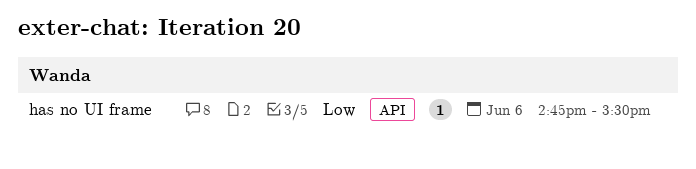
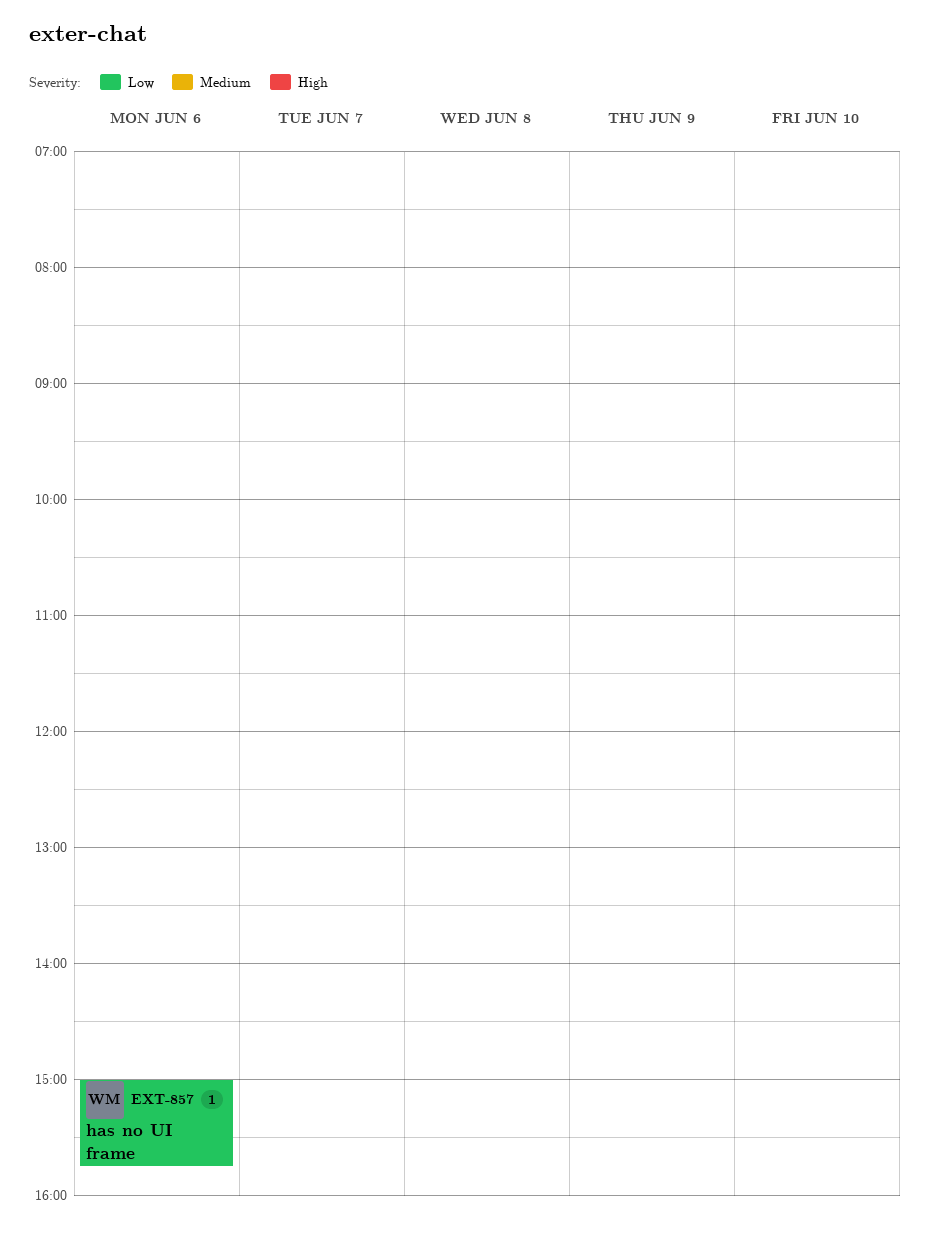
has no UI frame, begins: 14:45 -> 15:00
has no UI frame, ends: 15:30 -> 15:45

